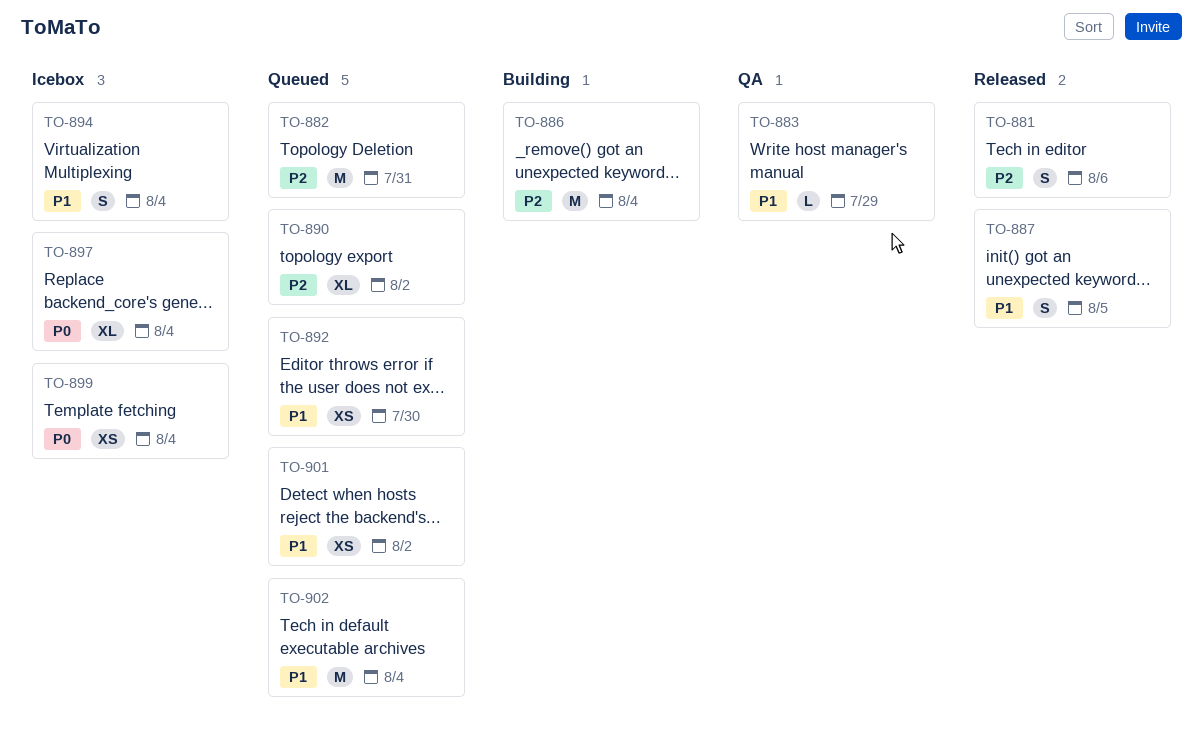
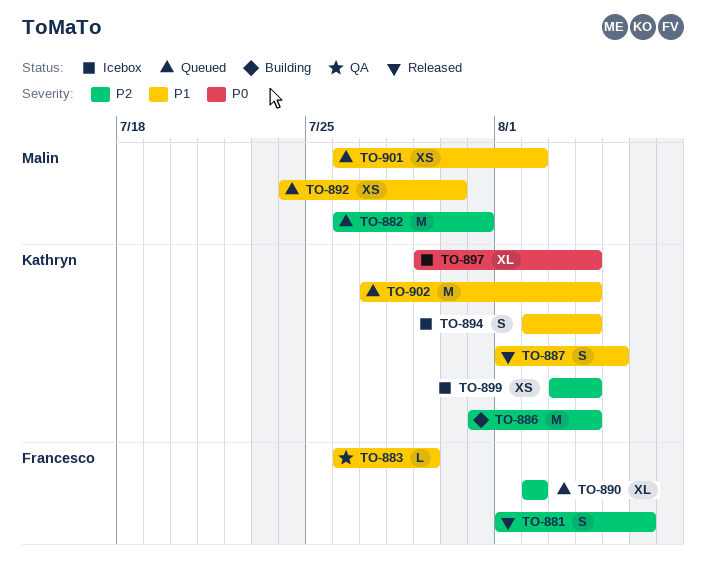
TO-899, priority: P0 -> P2

